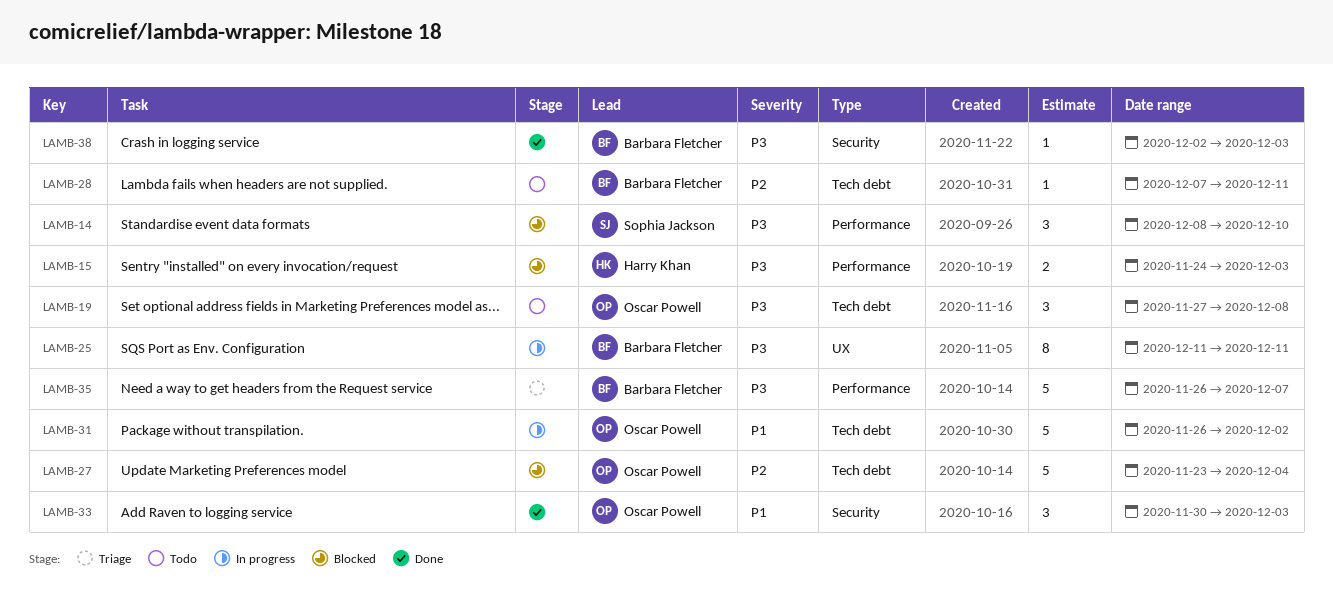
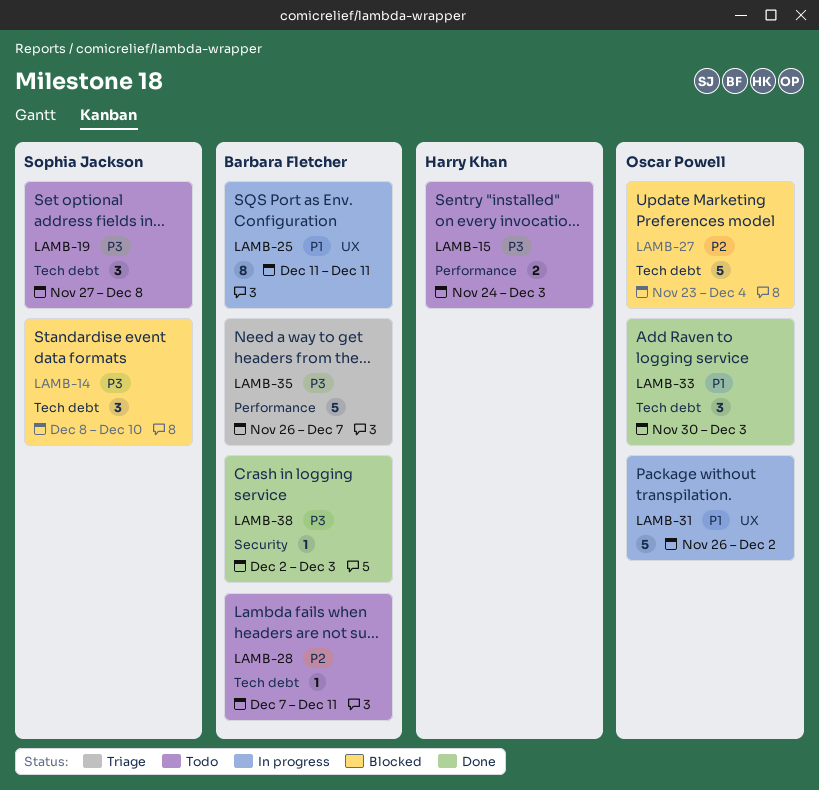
LAMB-14, label: Performance -> Tech debt
LAMB-15, status: Blocked -> Todo
LAMB-19, owner: Oscar Powell -> Sophia Jackson
LAMB-25, priority: P3 -> P1
LAMB-31, label: Tech debt -> UX
LAMB-33, label: Security -> Tech debt

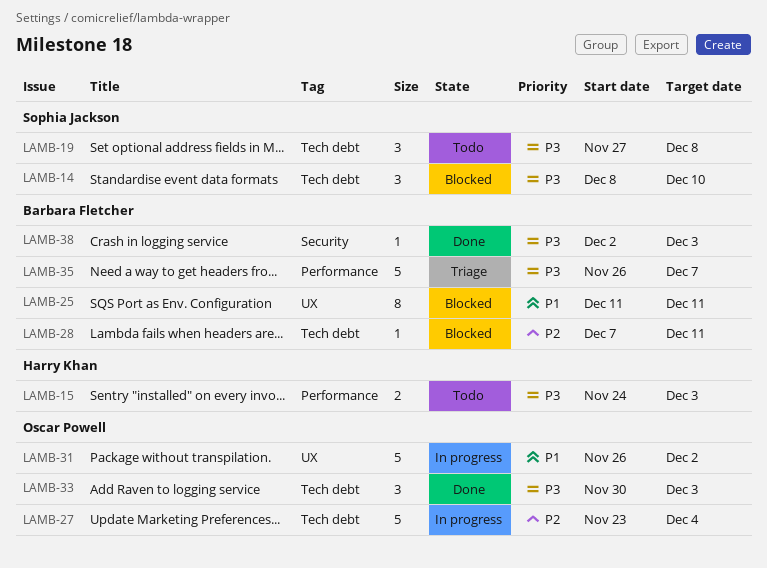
LAMB-25, status: In progress -> Blocked
LAMB-27, status: Blocked -> In progress
LAMB-28, status: Todo -> Blocked
LAMB-33, priority: P1 -> P3

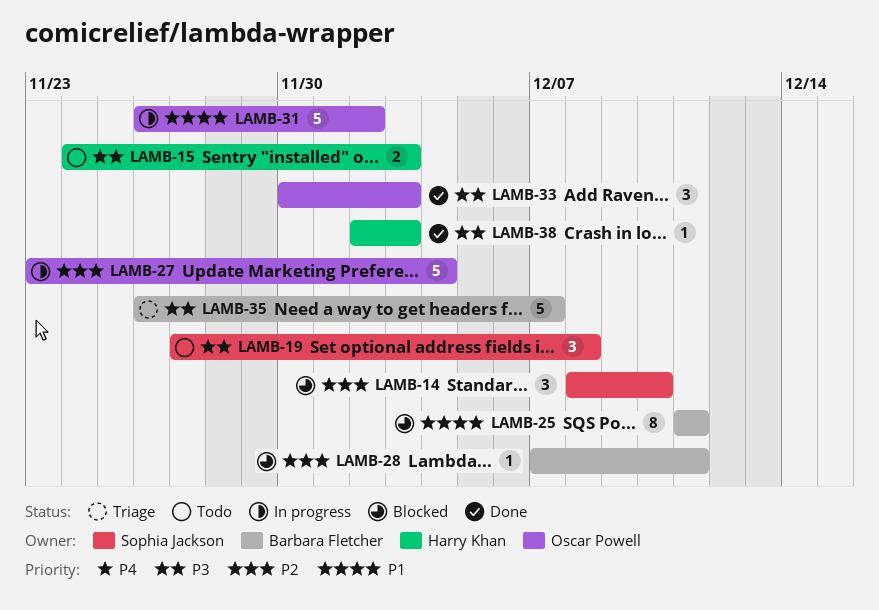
LAMB-14, priority: P3 -> P2
LAMB-38, owner: Barbara Fletcher -> Harry Khan

